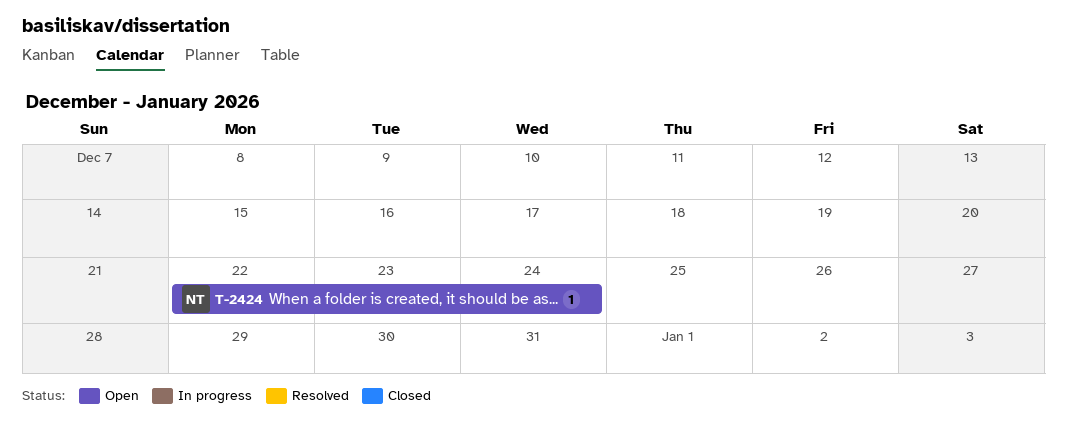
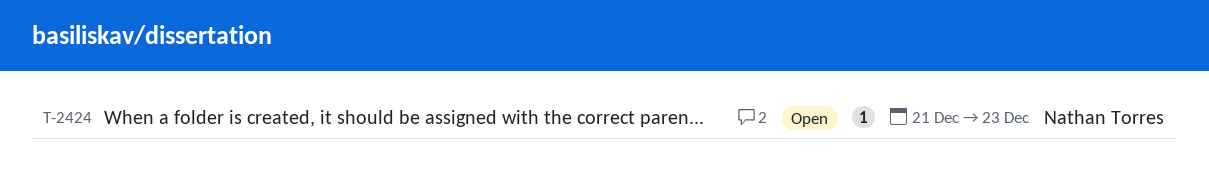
T-2424, start: Dec 22 -> Dec 21
T-2424, due: Dec 24 -> Dec 23

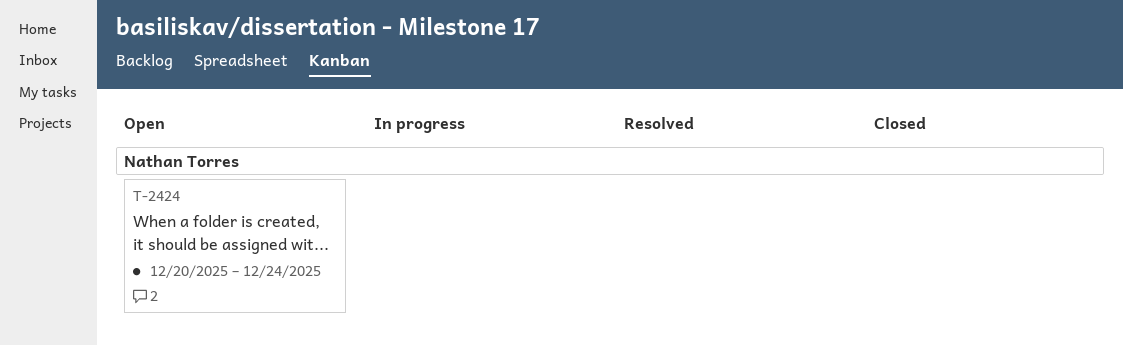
T-2424, start: Dec 21 -> Dec 20
T-2424, due: Dec 23 -> Dec 24

